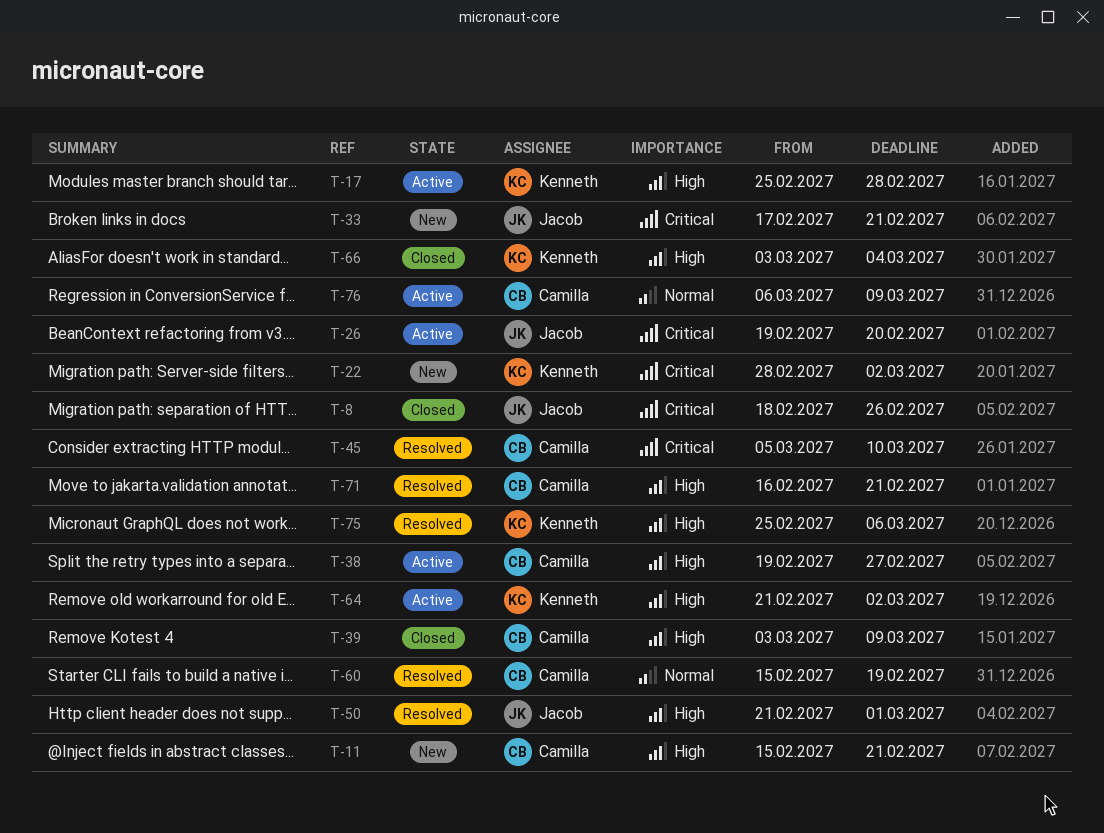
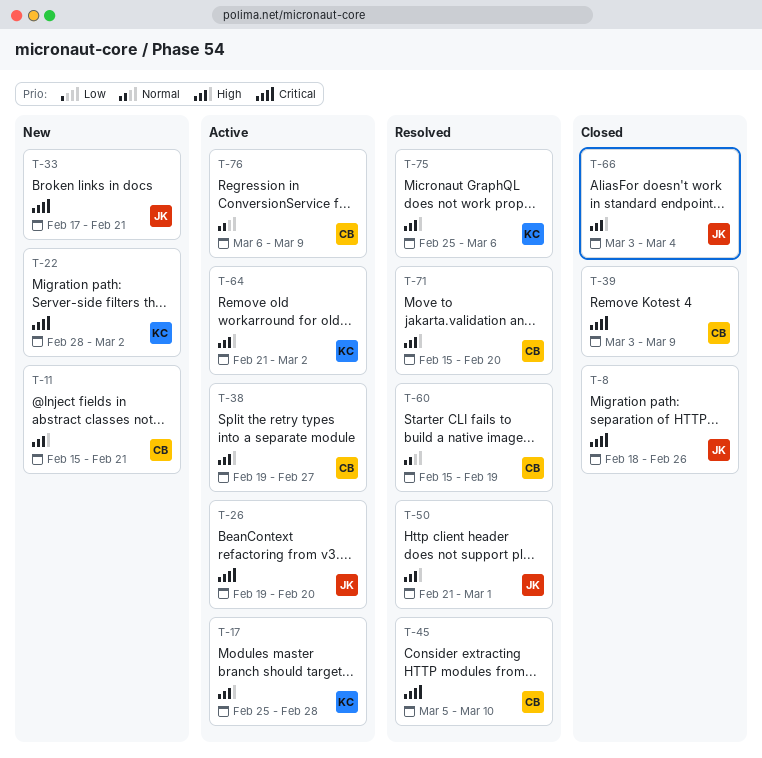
T-39, priority: High -> Critical
T-66, owner: Kenneth -> Jacob
T-71, start: Feb 16 -> Feb 15
T-71, due: Feb 21 -> Feb 20

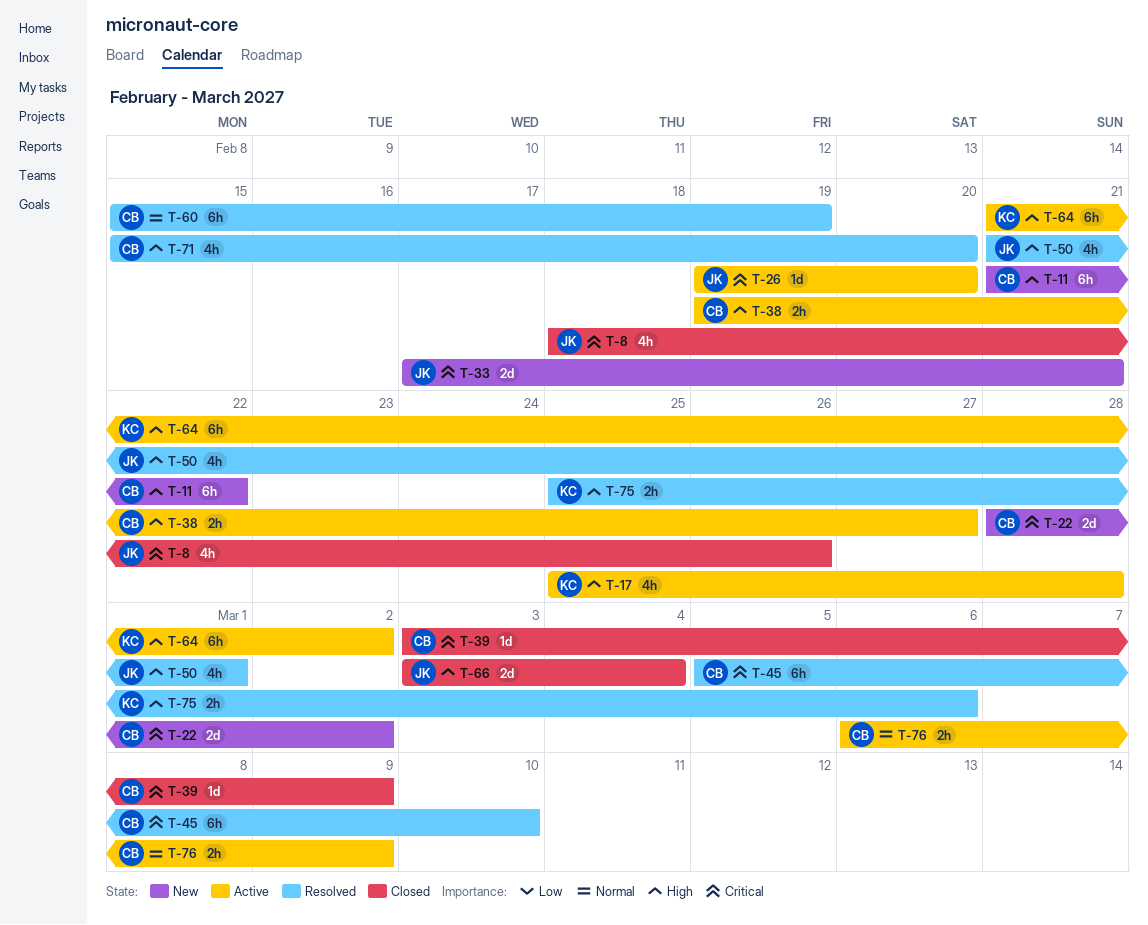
T-11, start: Feb 15 -> Feb 21
T-11, due: Feb 21 -> Feb 22
T-22, owner: KC -> CB

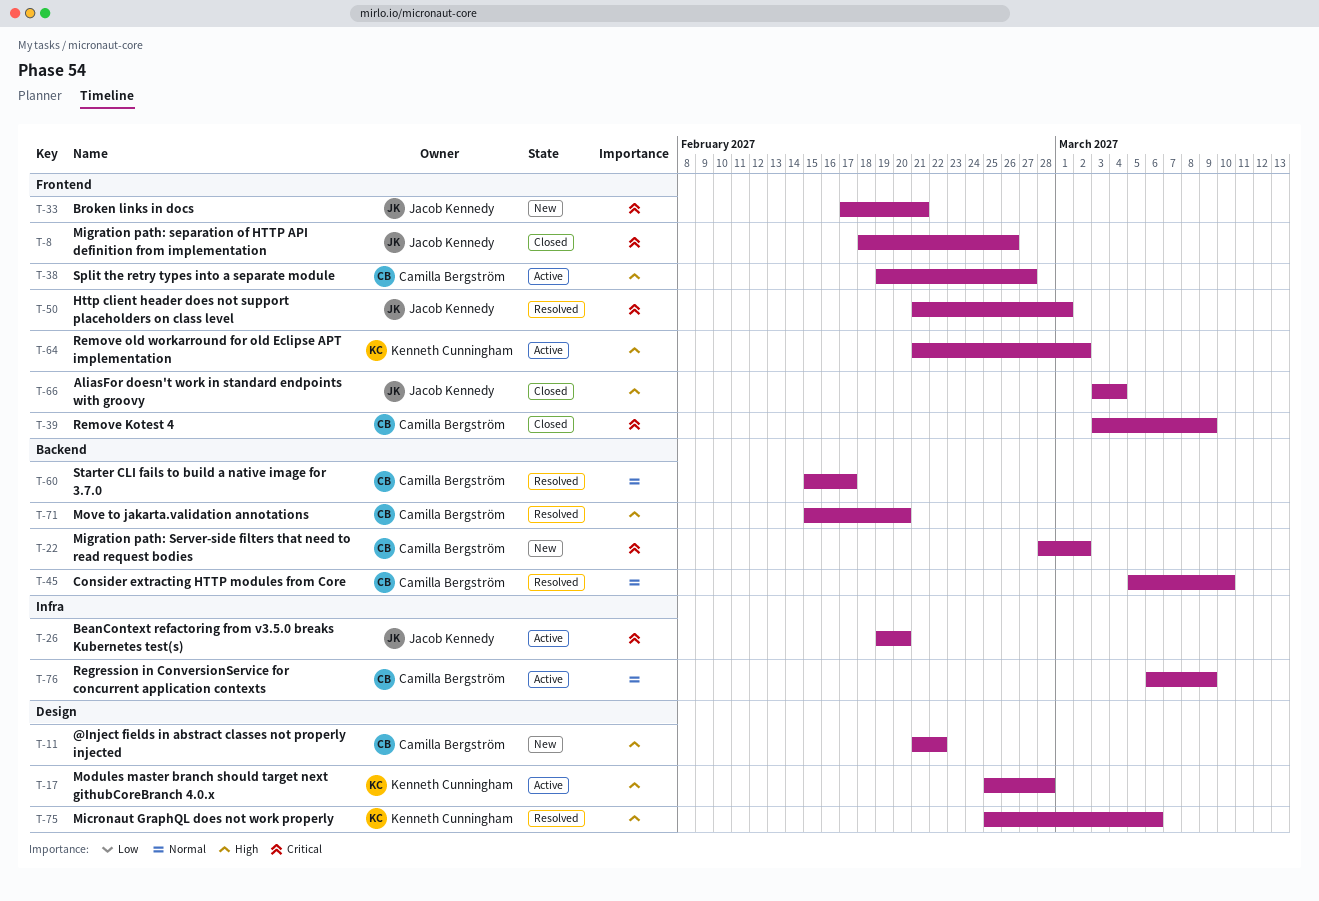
T-45, priority: Critical -> Normal
T-50, priority: High -> Critical
T-60, due: Feb 19 -> Feb 17

